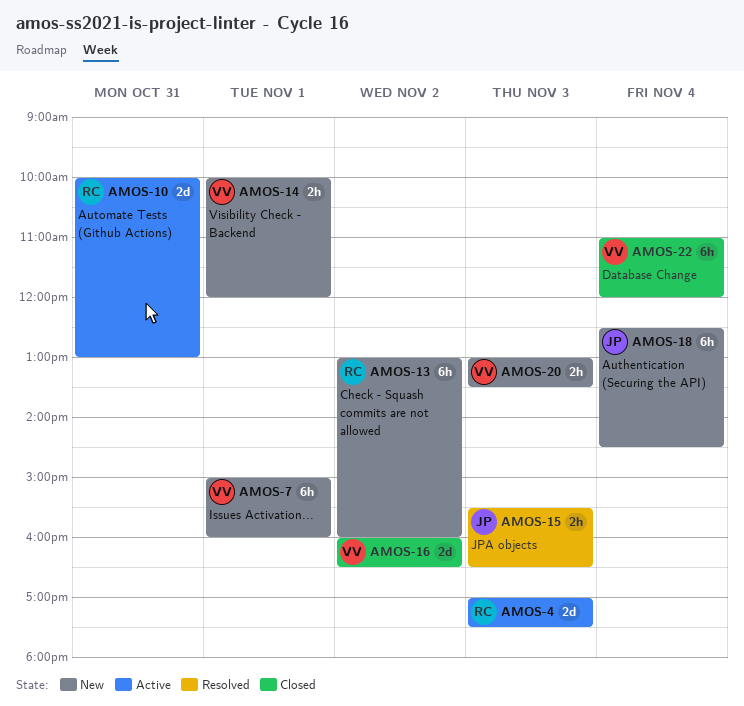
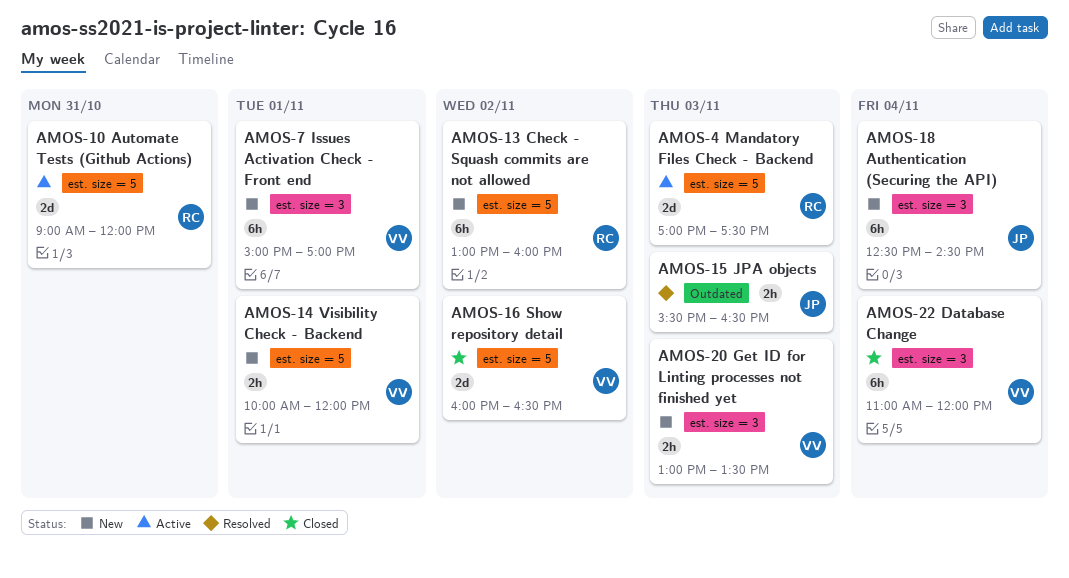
AMOS-7, ends: 16:00 -> 17:00
AMOS-10, begins: 10:00 -> 09:00
AMOS-10, ends: 13:00 -> 12:00

